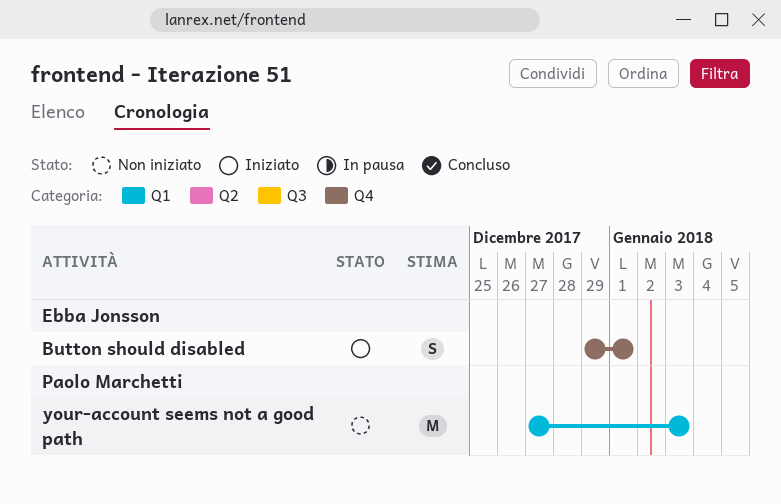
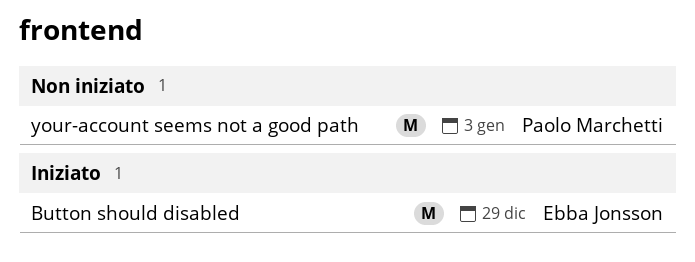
Button should disabled, estimate: S -> M
Button should disabled, due: Jan 1 -> Dec 29

